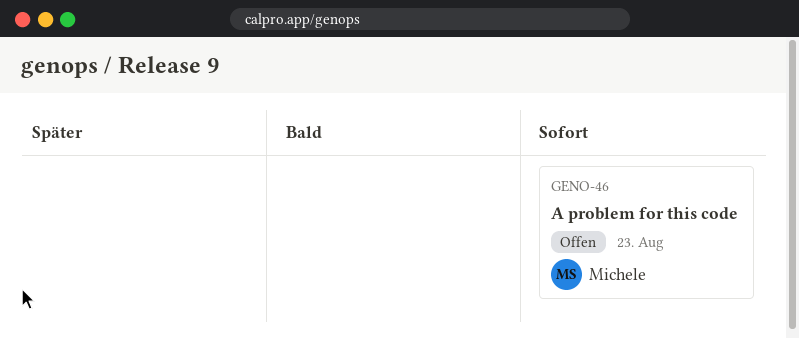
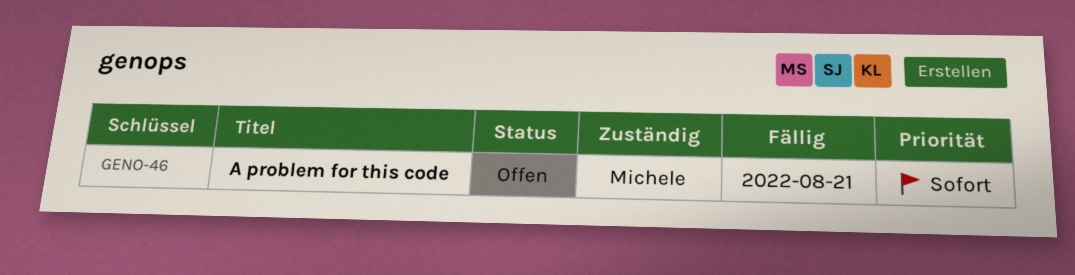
GENO-46, due: Aug 23 -> Aug 21

